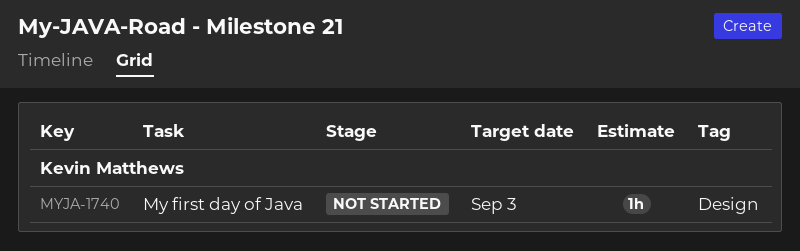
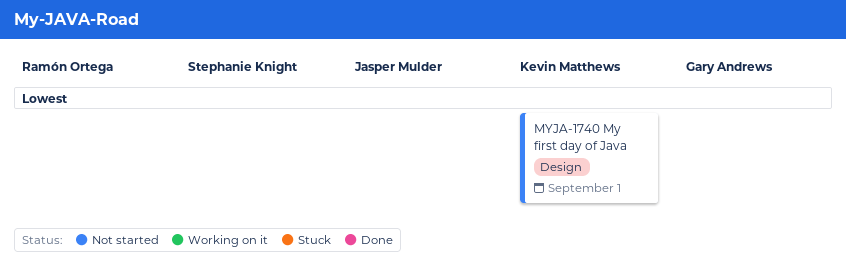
MYJA-1740, due: Sep 3 -> Sep 1

